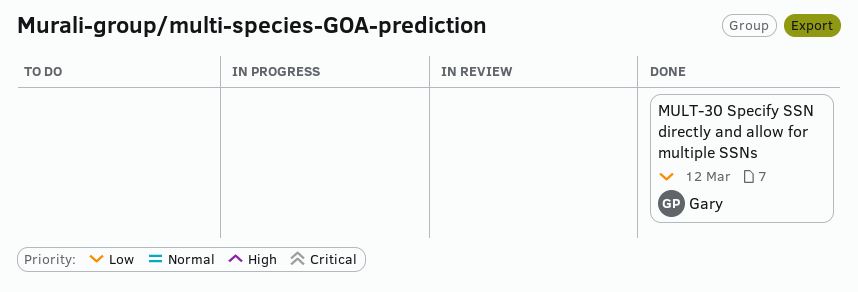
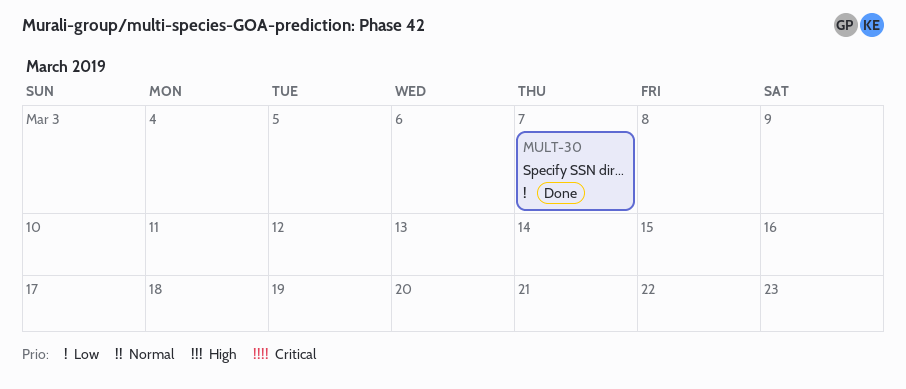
MULT-30, due: Mar 12 -> Mar 7

